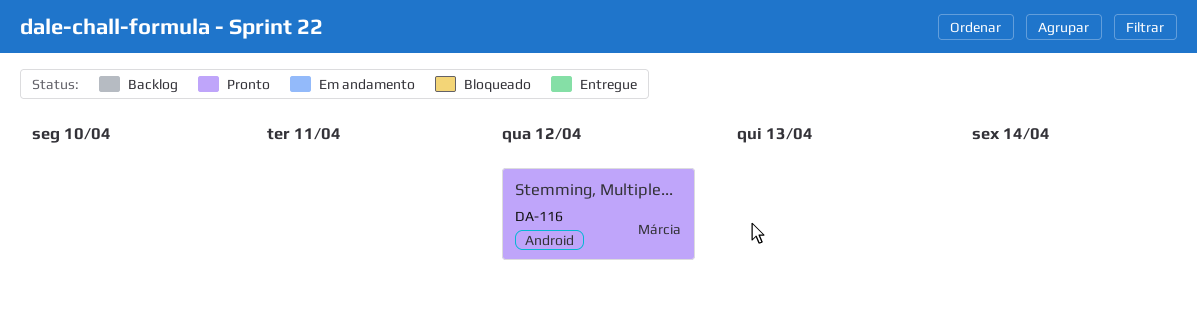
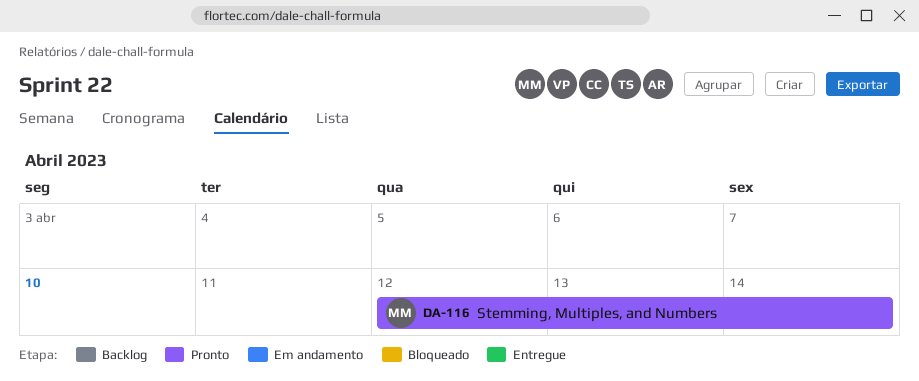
DA-116, due: Apr 12 -> Apr 14

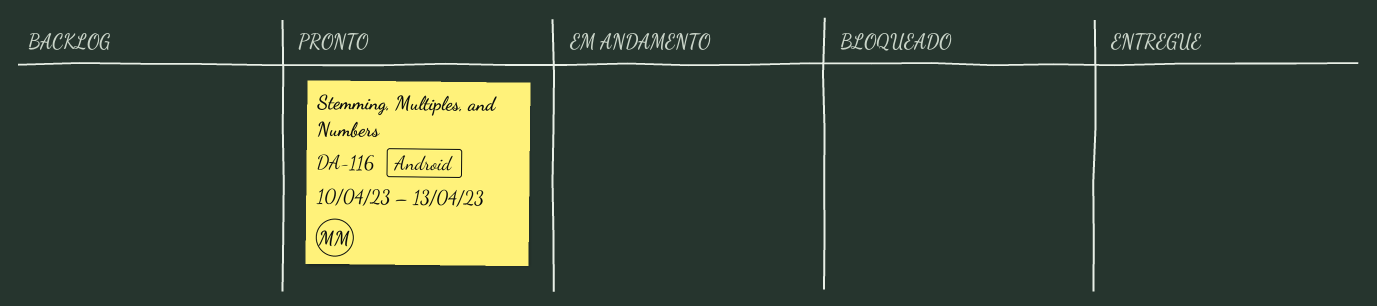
DA-116, start: Apr 12 -> Apr 10
DA-116, due: Apr 14 -> Apr 13

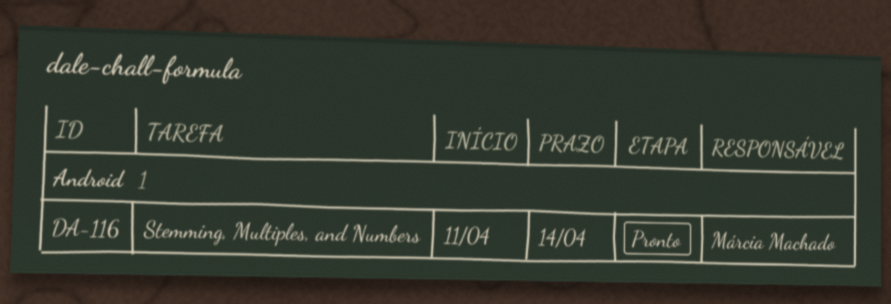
DA-116, start: Apr 10 -> Apr 11
DA-116, due: Apr 13 -> Apr 14

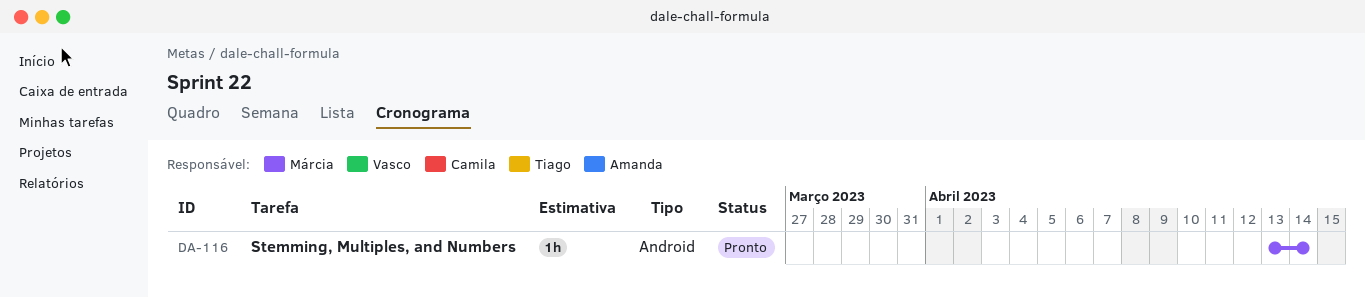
DA-116, start: Apr 11 -> Apr 13

